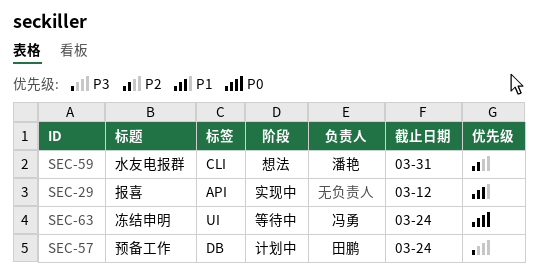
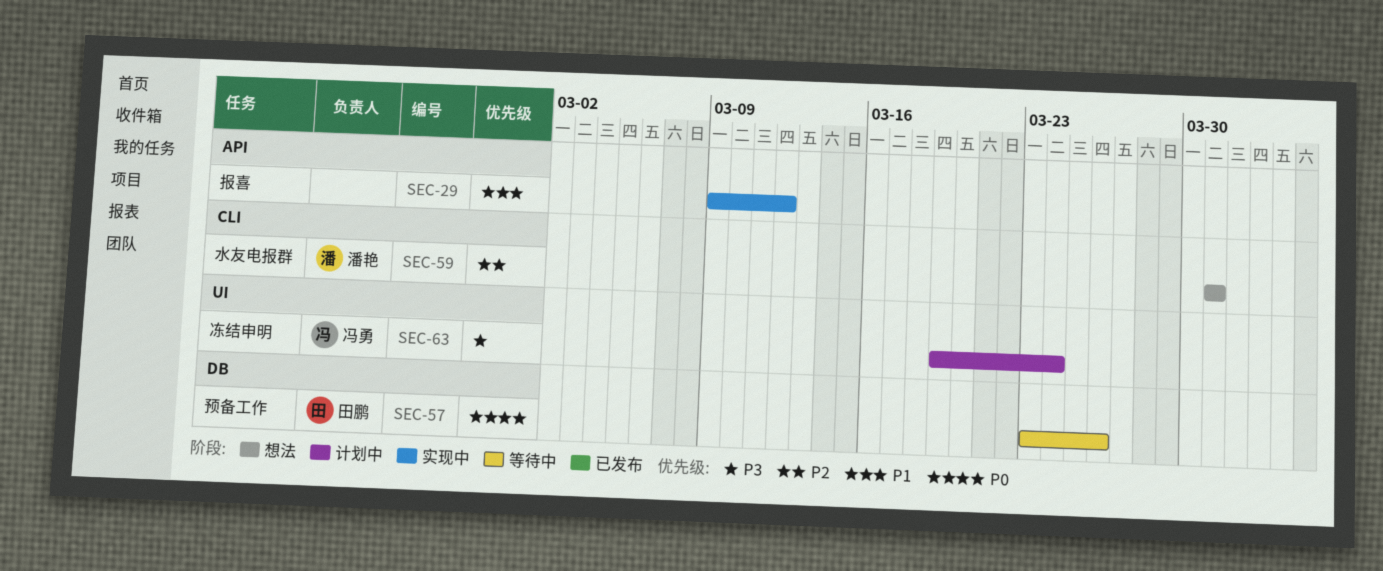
SEC-57, status: 计划中 -> 等待中
SEC-57, priority: P3 -> P0
SEC-57, due: Mar 24 -> Mar 26
SEC-63, status: 等待中 -> 计划中
SEC-63, priority: P0 -> P3

